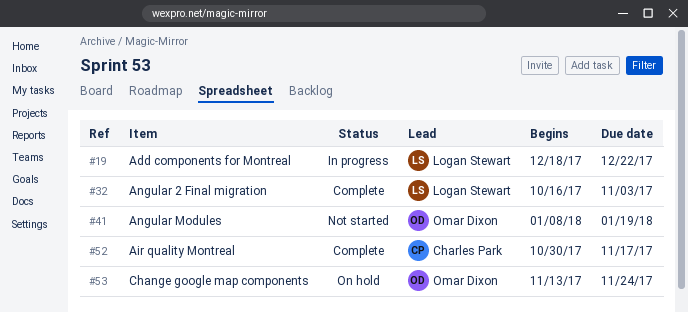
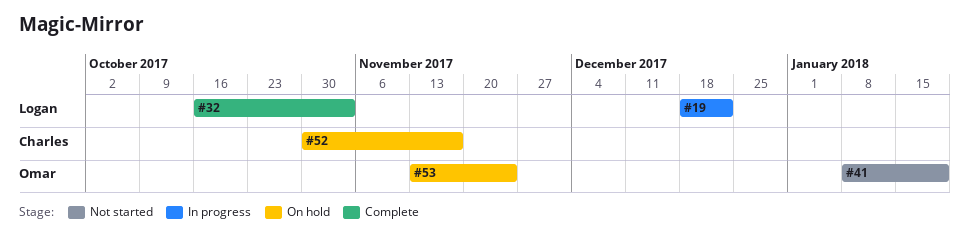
#52, status: Complete -> On hold

